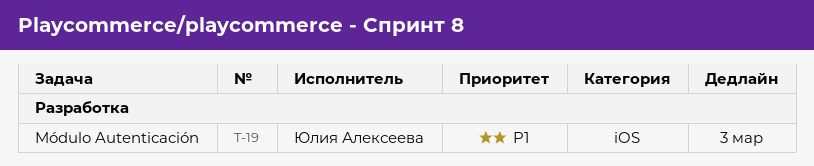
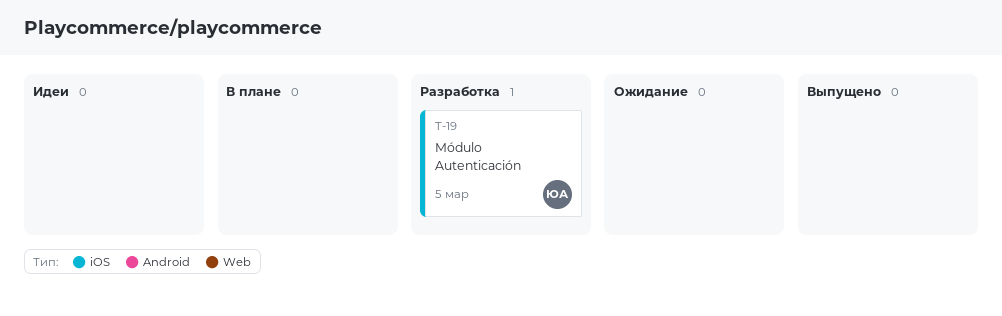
T-19, due: Mar 3 -> Mar 5

